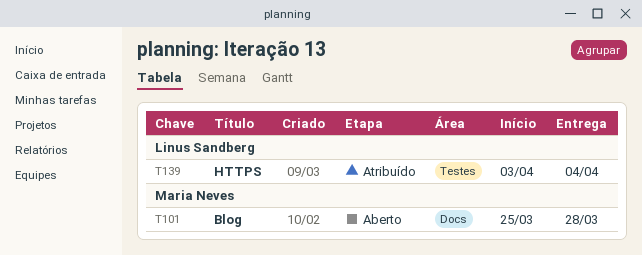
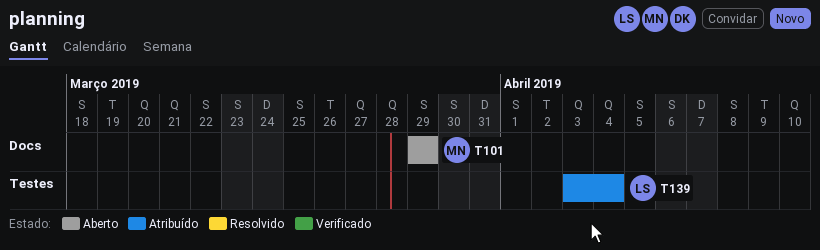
T101, start: Mar 25 -> Mar 29
T101, due: Mar 28 -> Mar 29

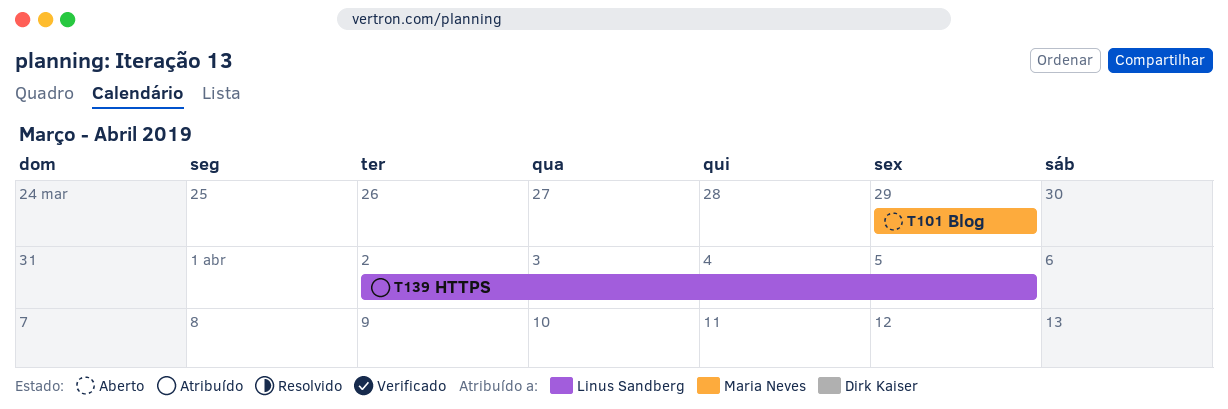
T139, start: Apr 3 -> Apr 2
T139, due: Apr 4 -> Apr 5

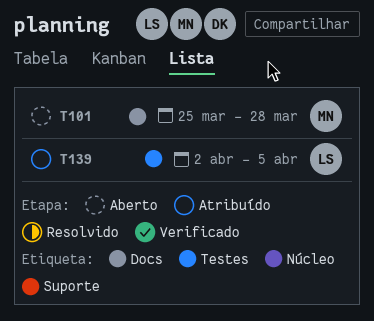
T101, start: Mar 29 -> Mar 25
T101, due: Mar 29 -> Mar 28

